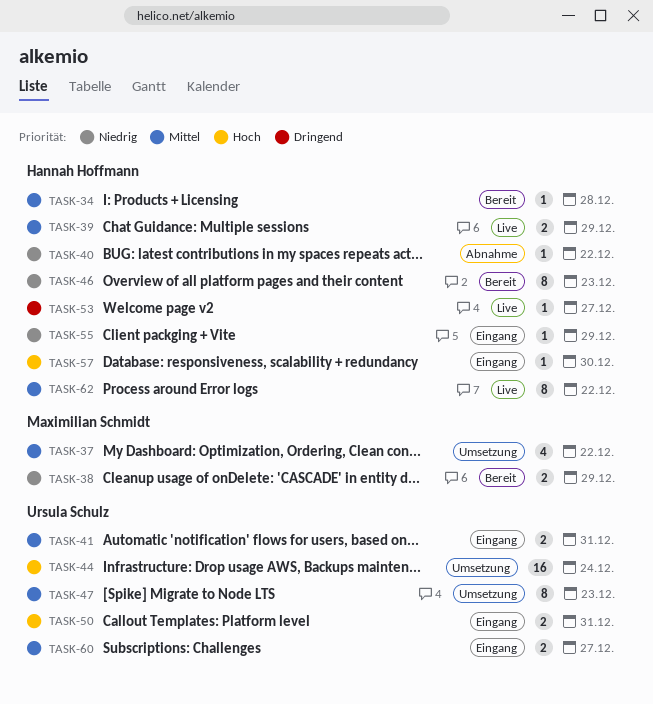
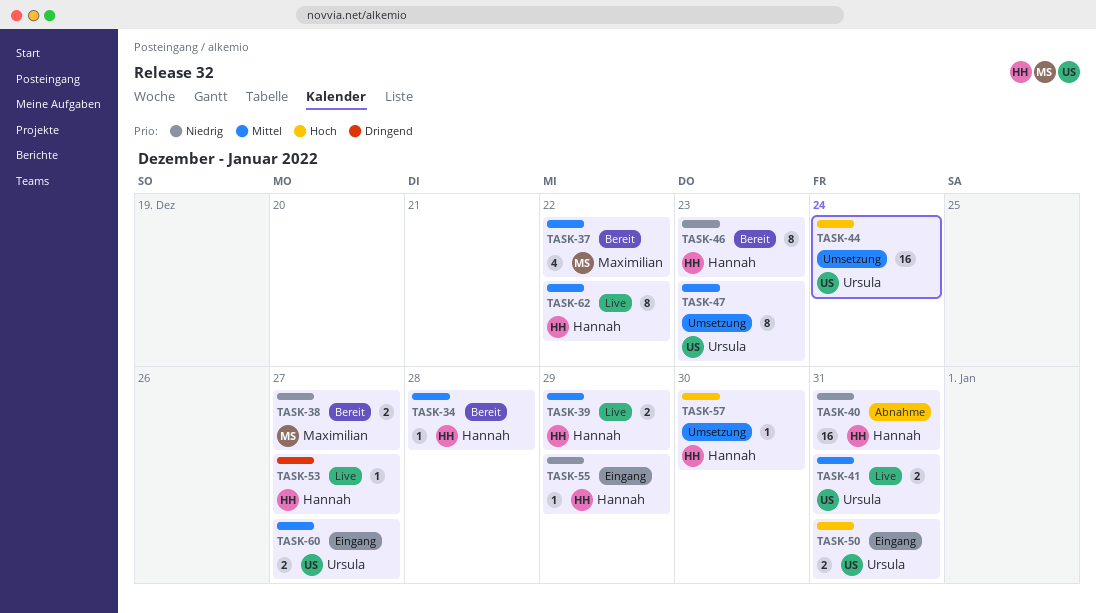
TASK-37, status: Umsetzung -> Bereit
TASK-38, due: Dec 29 -> Dec 27
TASK-40, estimate: 1 -> 16
TASK-40, due: Dec 22 -> Dec 31
TASK-41, status: Eingang -> Live
TASK-57, status: Eingang -> Umsetzung

